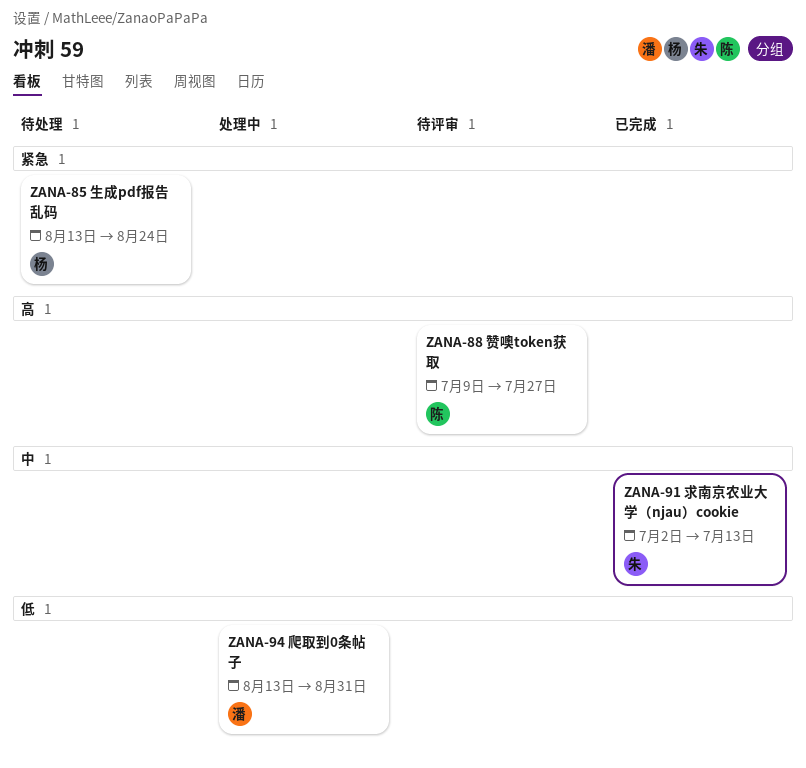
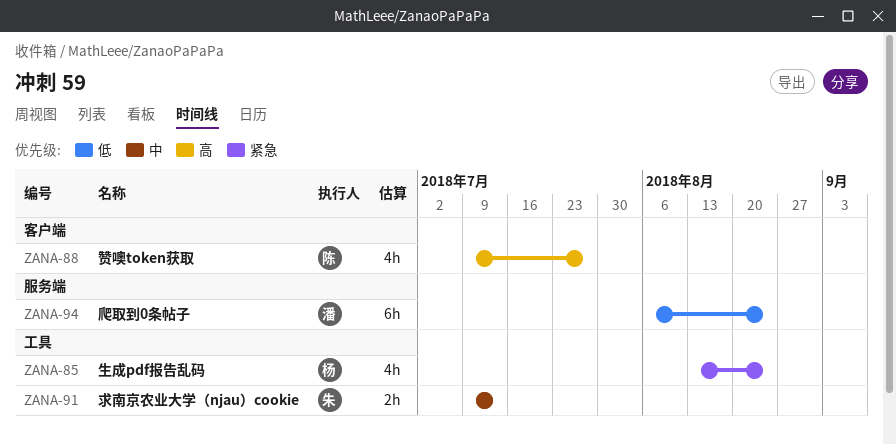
ZANA-91, start: Jul 2 -> Jul 9
ZANA-94, start: Aug 13 -> Aug 6
ZANA-94, due: Aug 31 -> Aug 24

